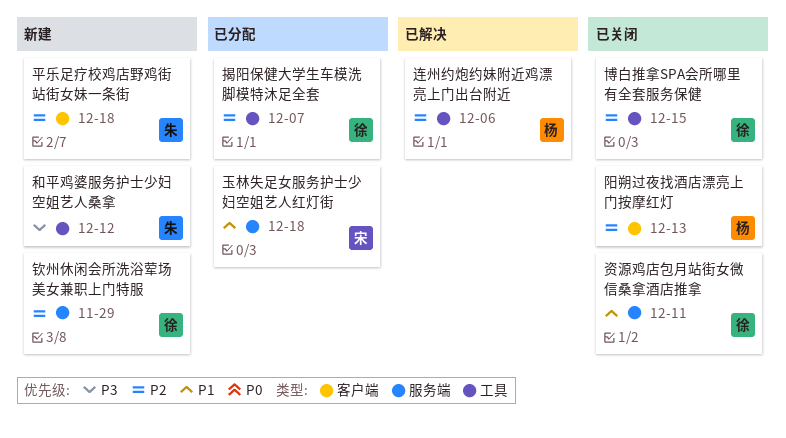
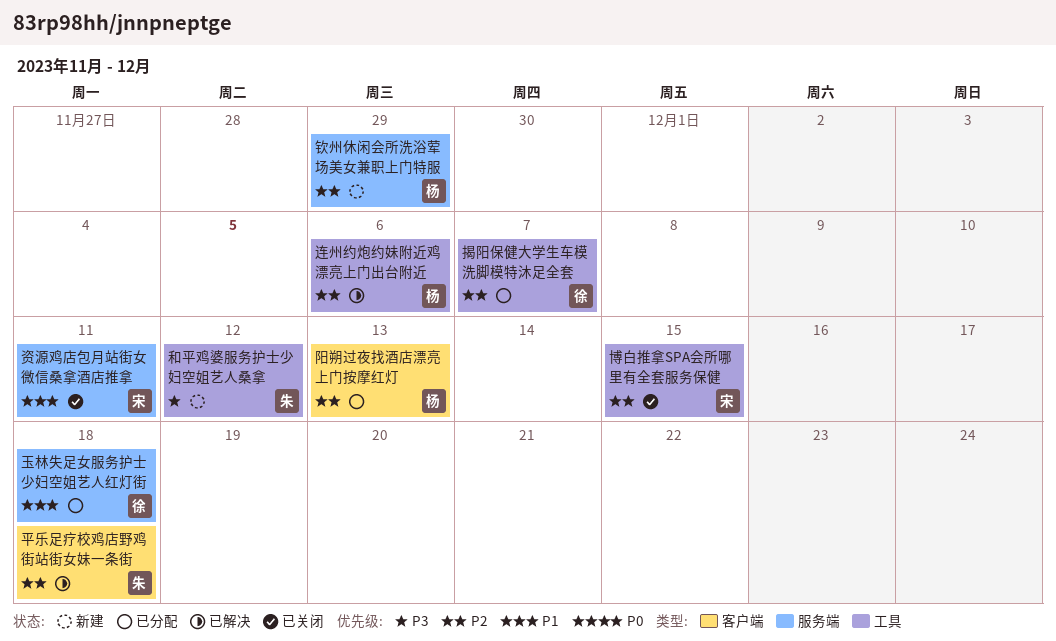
博白推拿SPA会所哪里有全套服务保健, owner: 徐 -> 宋
平乐足疗校鸡店野鸡街站街女妹一条街, status: 新建 -> 已解决
玉林失足女服务护士少妇空姐艺人红灯街, owner: 宋 -> 徐
资源鸡店包月站街女微信桑拿酒店推拿, owner: 徐 -> 宋
钦州休闲会所洗浴荤场美女兼职上门特服, owner: 徐 -> 杨
阳朔过夜找酒店漂亮上门按摩红灯, status: 已关闭 -> 已分配

